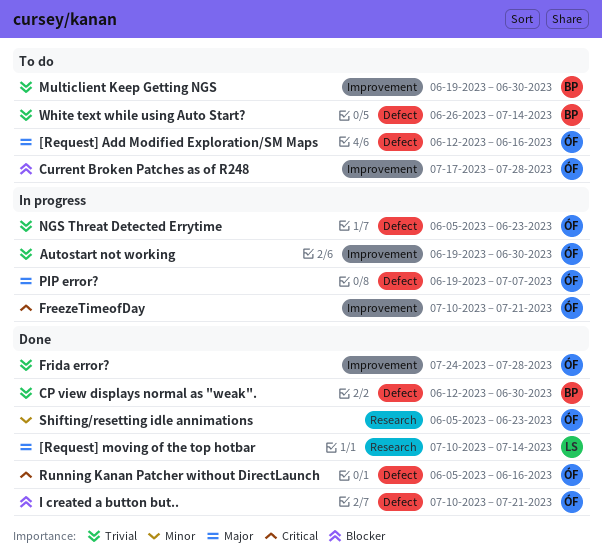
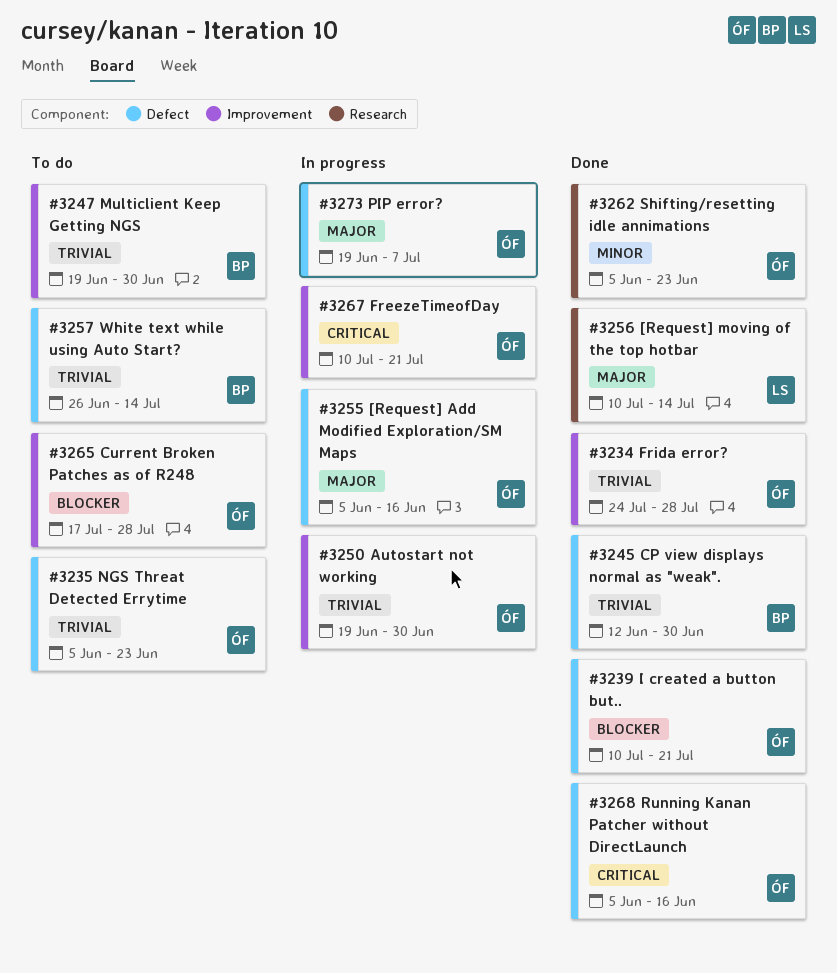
[Request] Add Modified Exploration/SM Maps, status: To do -> In progress
[Request] Add Modified Exploration/SM Maps, start: Jun 12 -> Jun 5
NGS Threat Detected Errytime, status: In progress -> To do

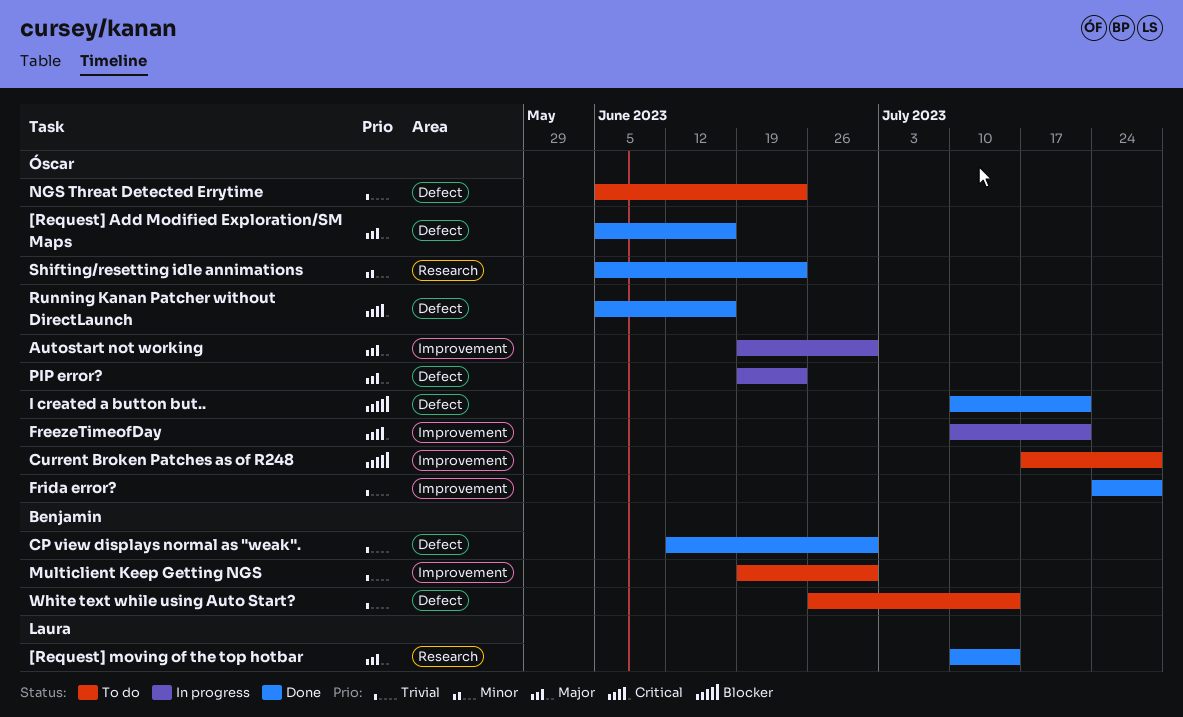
[Request] Add Modified Exploration/SM Maps, status: In progress -> Done
Autostart not working, priority: Trivial -> Major
PIP error?, due: Jul 7 -> Jun 23

